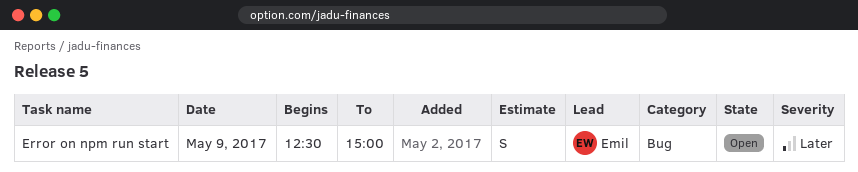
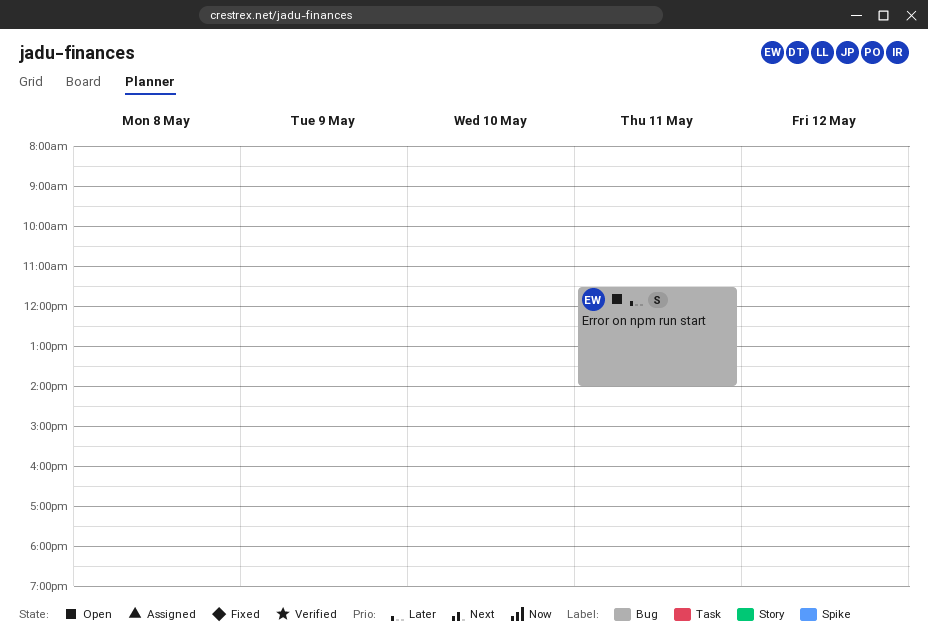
Error on npm run start, day: May 9 -> May 11
Error on npm run start, begins: 12:30 -> 11:30
Error on npm run start, ends: 15:00 -> 14:00

